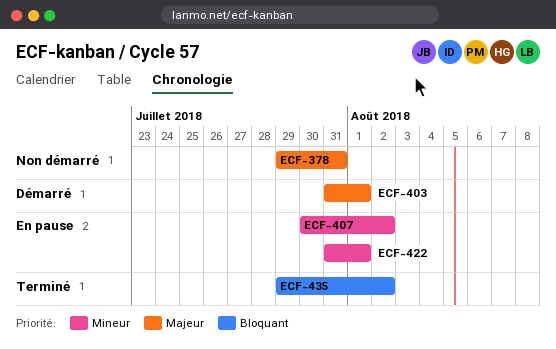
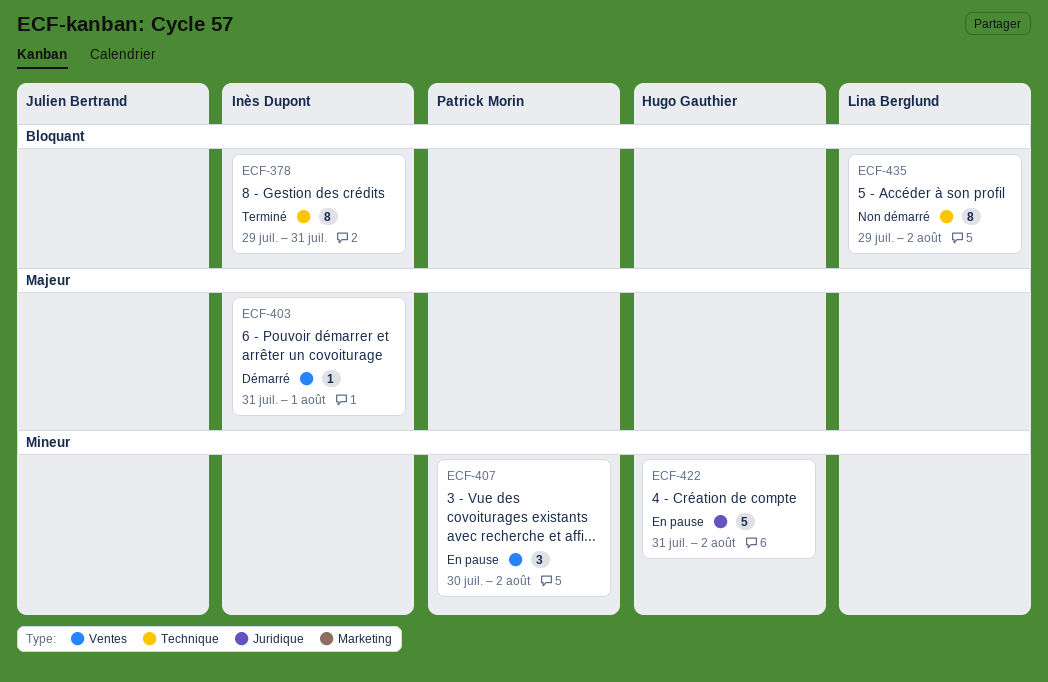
ECF-378, status: Non démarré -> Terminé
ECF-378, priority: Majeur -> Bloquant
ECF-422, due: Aug 1 -> Aug 2
ECF-435, status: Terminé -> Non démarré

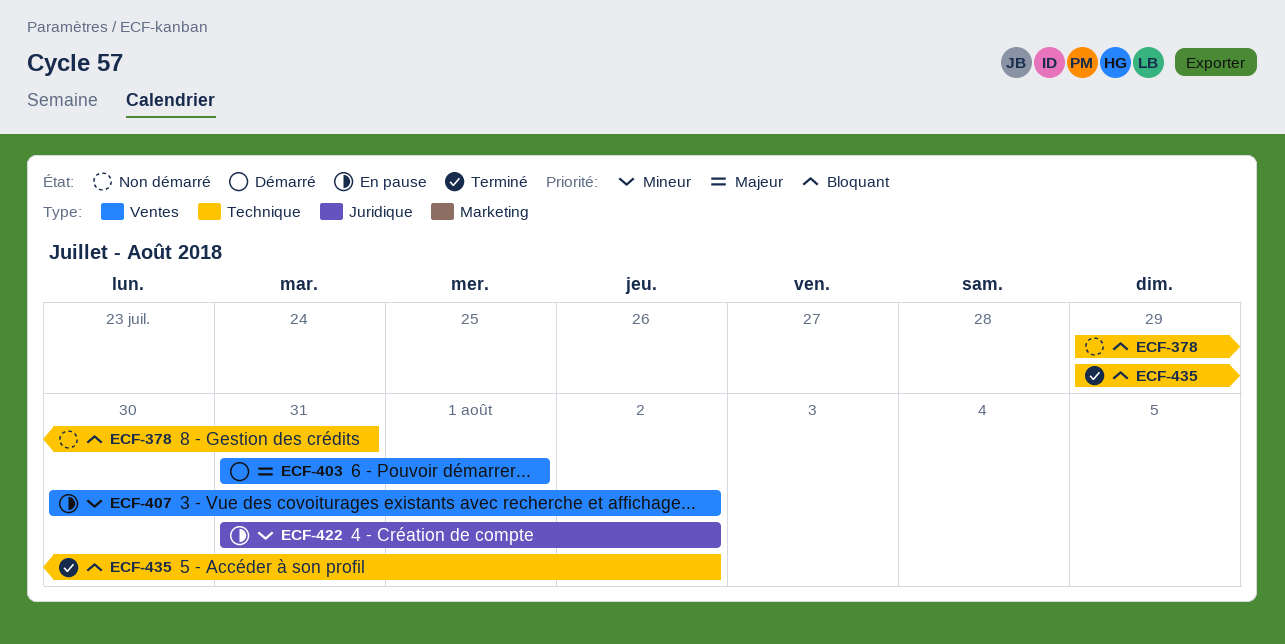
ECF-378, status: Terminé -> Non démarré
ECF-435, status: Non démarré -> Terminé

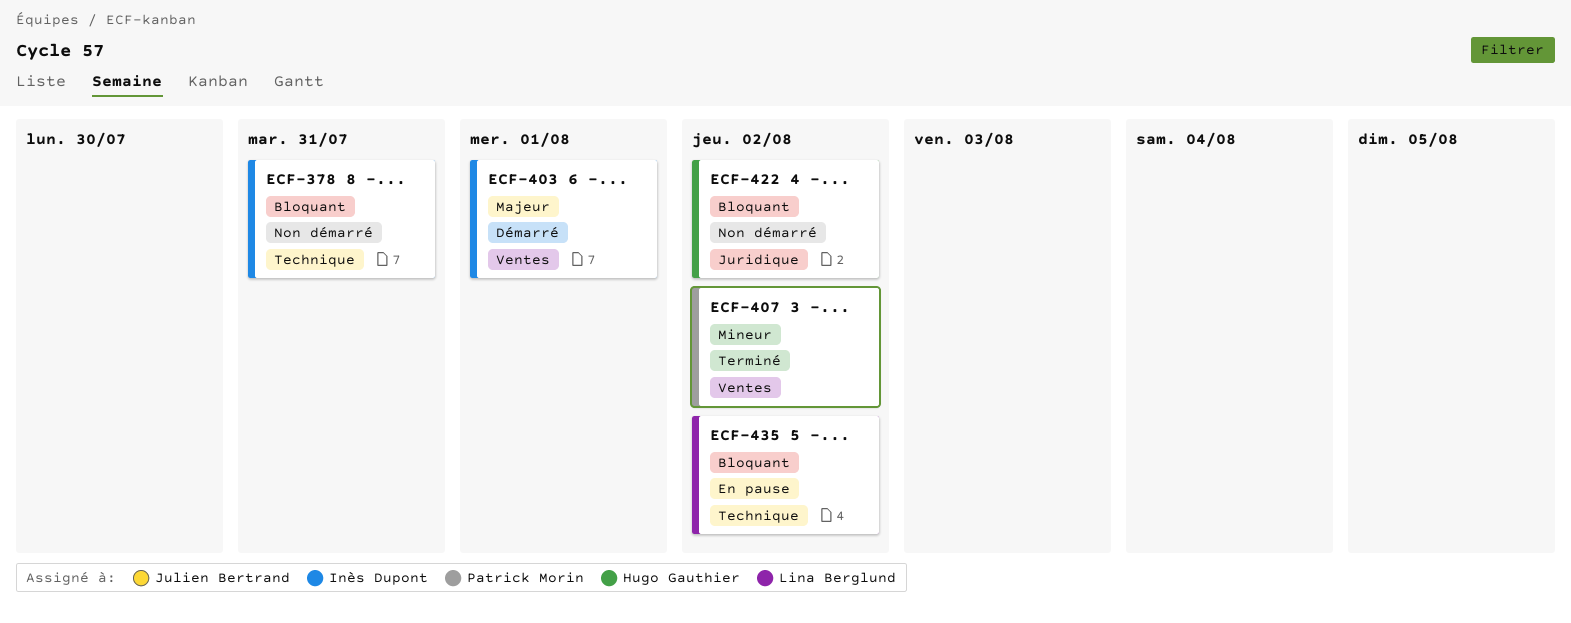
ECF-407, status: En pause -> Terminé
ECF-422, status: En pause -> Non démarré
ECF-422, priority: Mineur -> Bloquant
ECF-435, status: Terminé -> En pause

